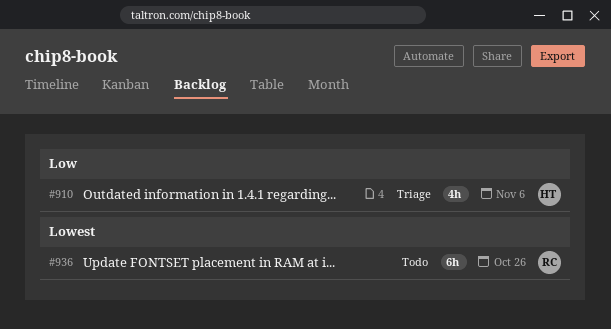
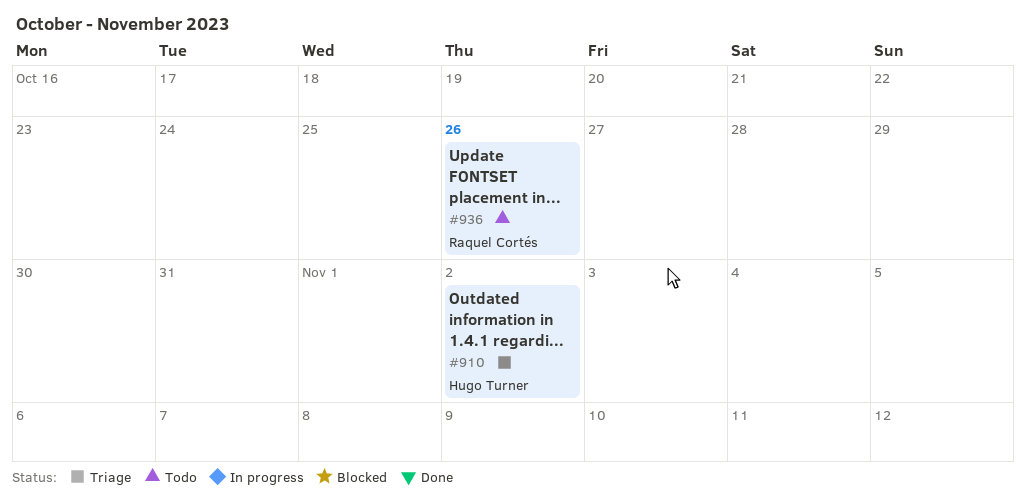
#910, due: Nov 6 -> Nov 2

